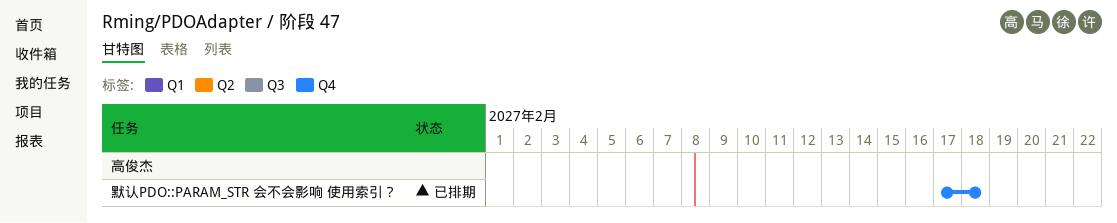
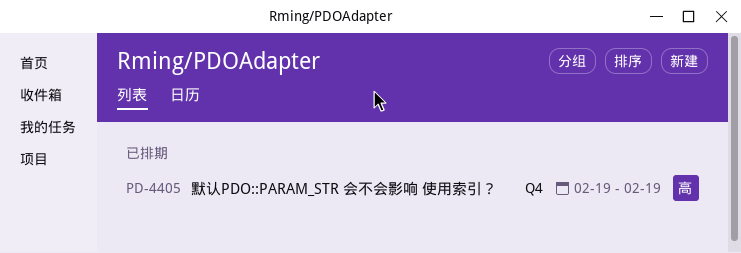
默认PDO::PARAM_STR 会不会影响 使用索引？, start: Feb 17 -> Feb 19
默认PDO::PARAM_STR 会不会影响 使用索引？, due: Feb 18 -> Feb 19

